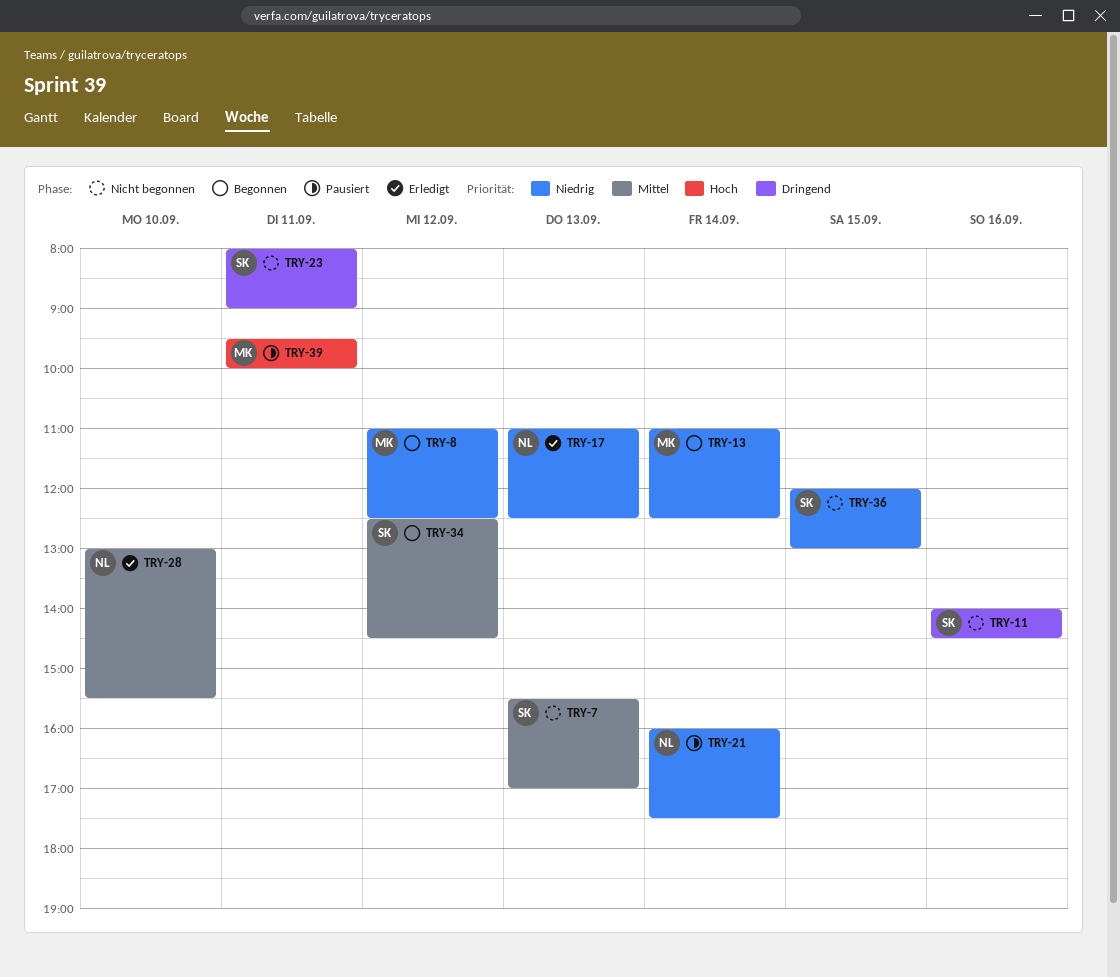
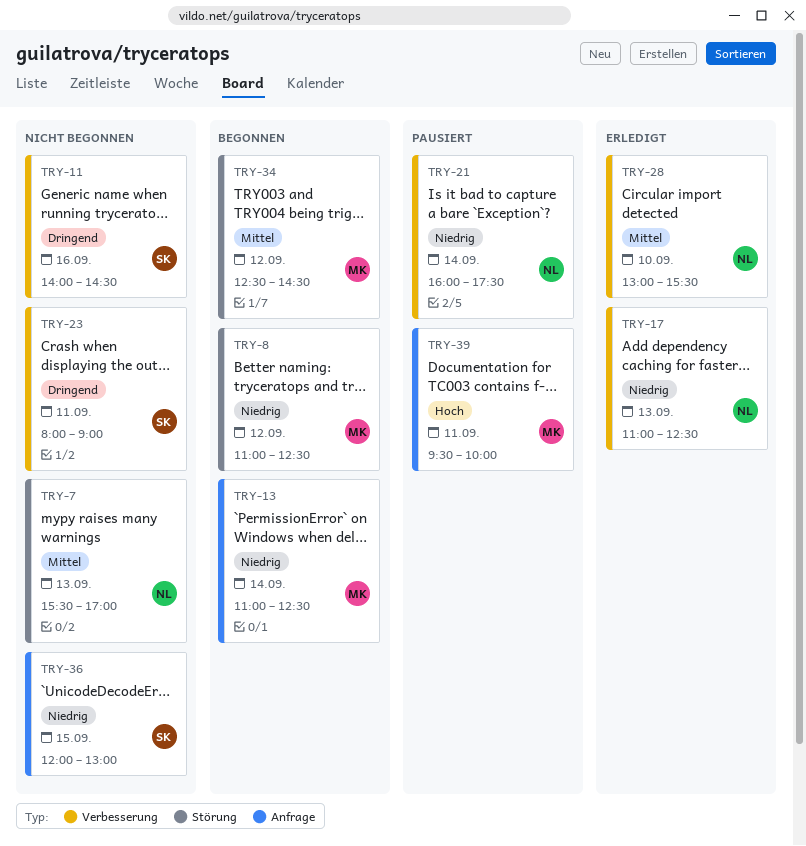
TRY-7, owner: SK -> NL
TRY-34, owner: SK -> MK

